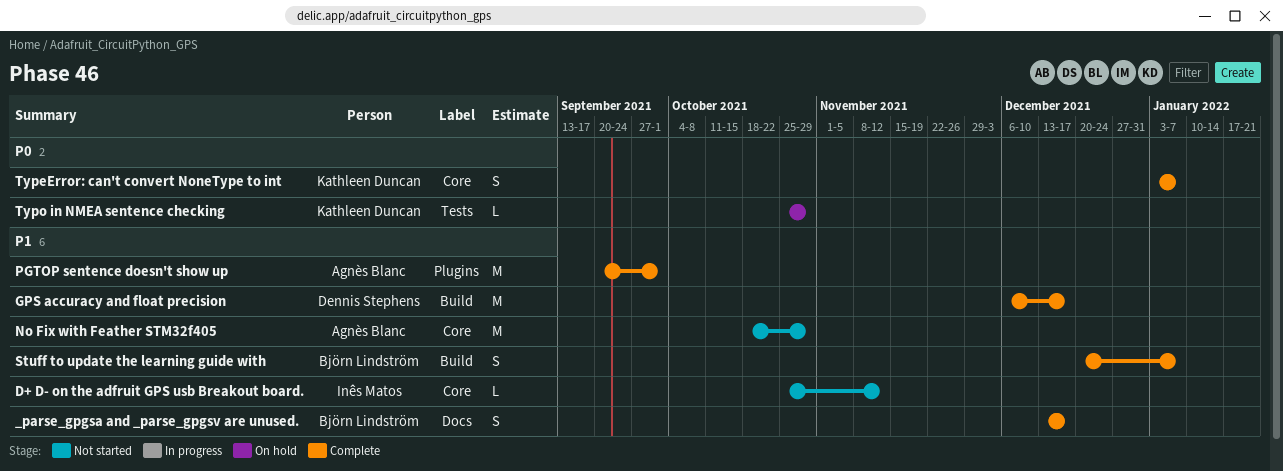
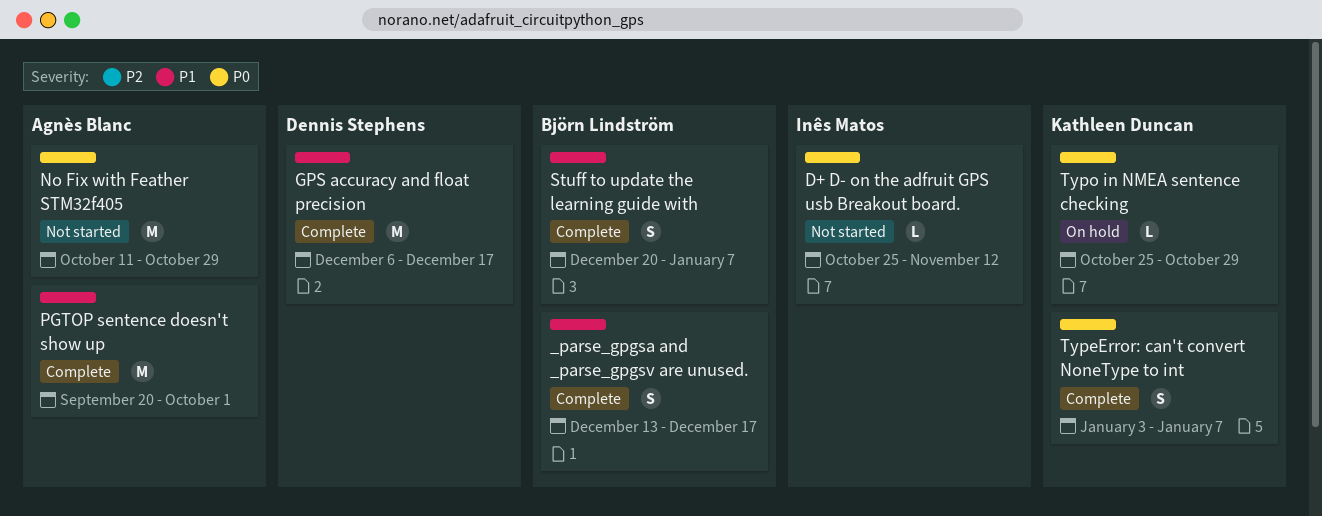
D+ D- on the adfruit GPS usb Breakout board., priority: P1 -> P0
No Fix with Feather STM32f405, priority: P1 -> P0
No Fix with Feather STM32f405, start: Oct 18 -> Oct 11

